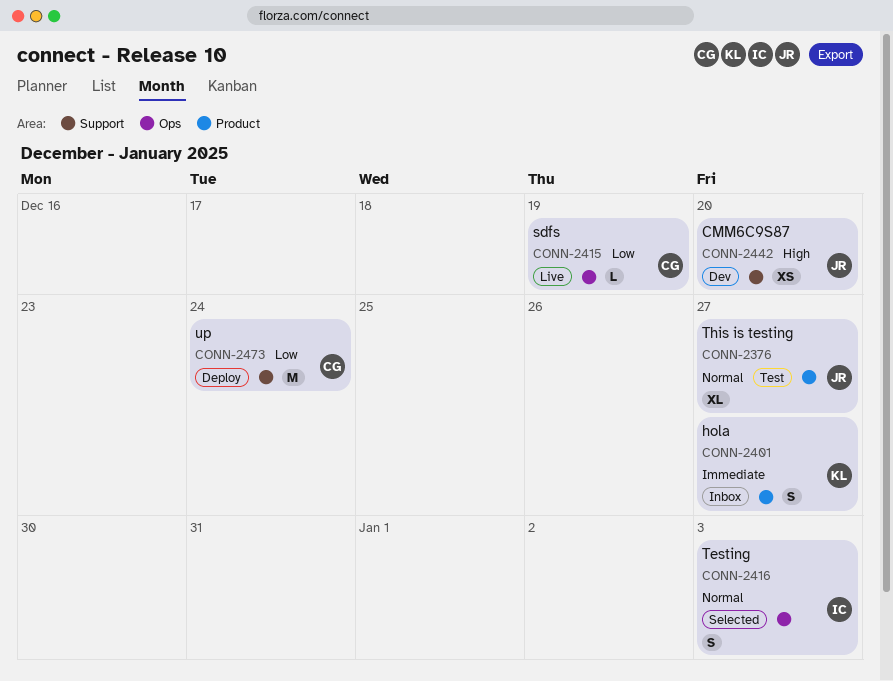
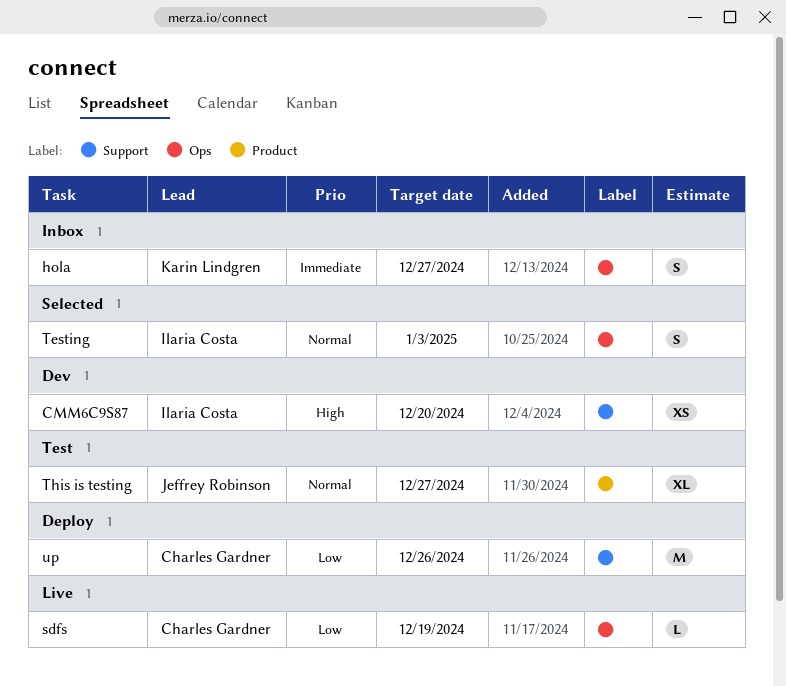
CMM6C9S87, owner: Jeffrey Robinson -> Ilaria Costa
hola, label: Product -> Ops
up, due: Dec 24 -> Dec 26

